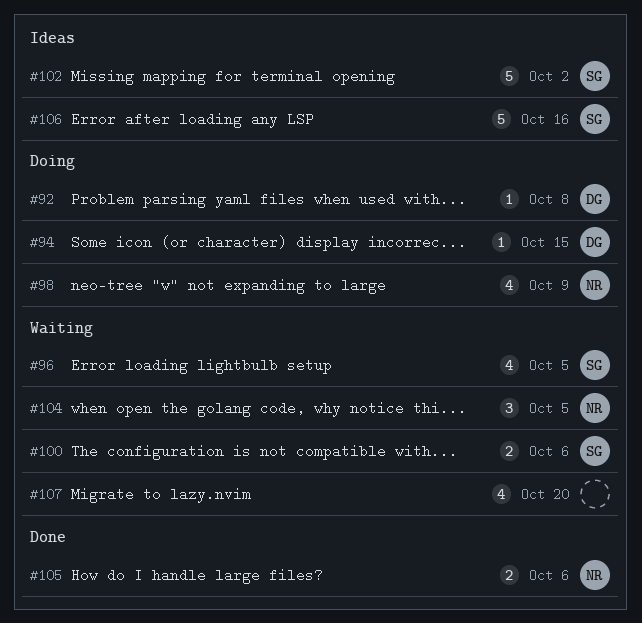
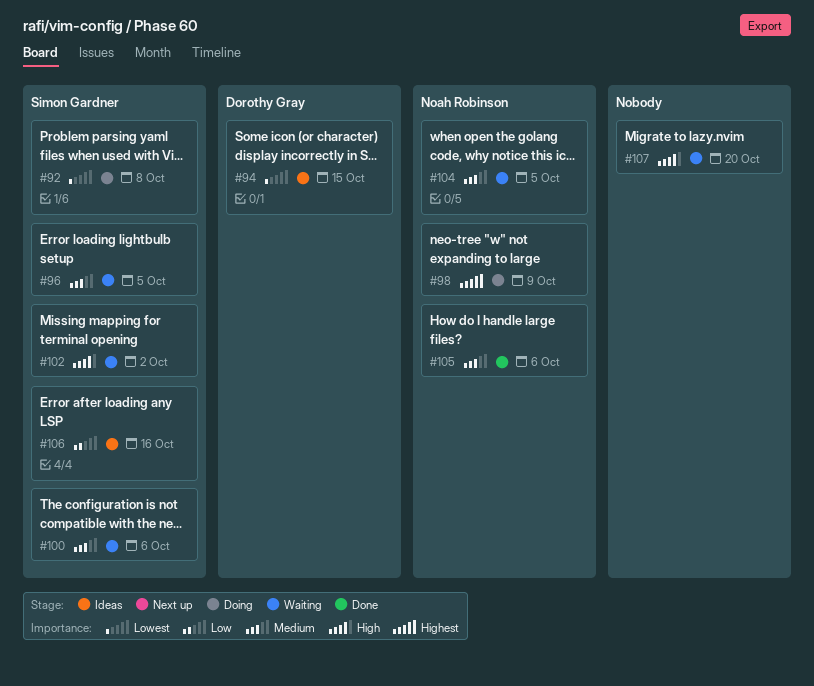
#92, owner: Dorothy Gray -> Simon Gardner
#94, status: Doing -> Ideas
#102, status: Ideas -> Waiting

